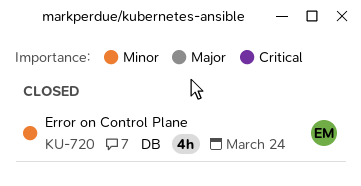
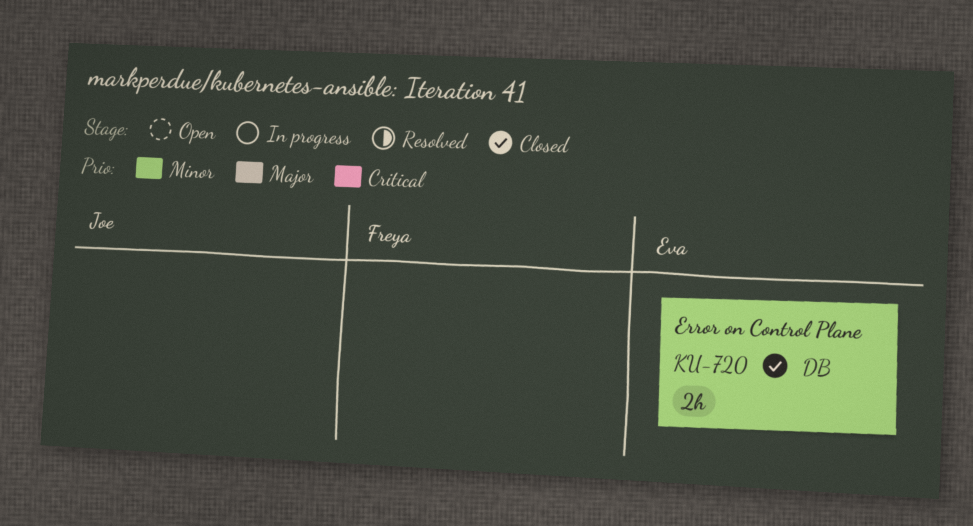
KU-720, estimate: 4h -> 2h

